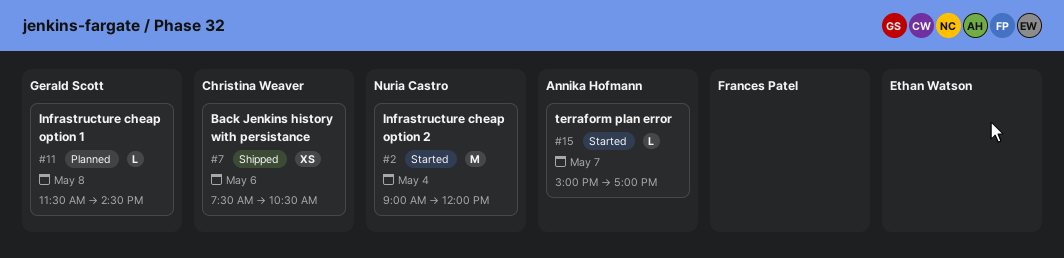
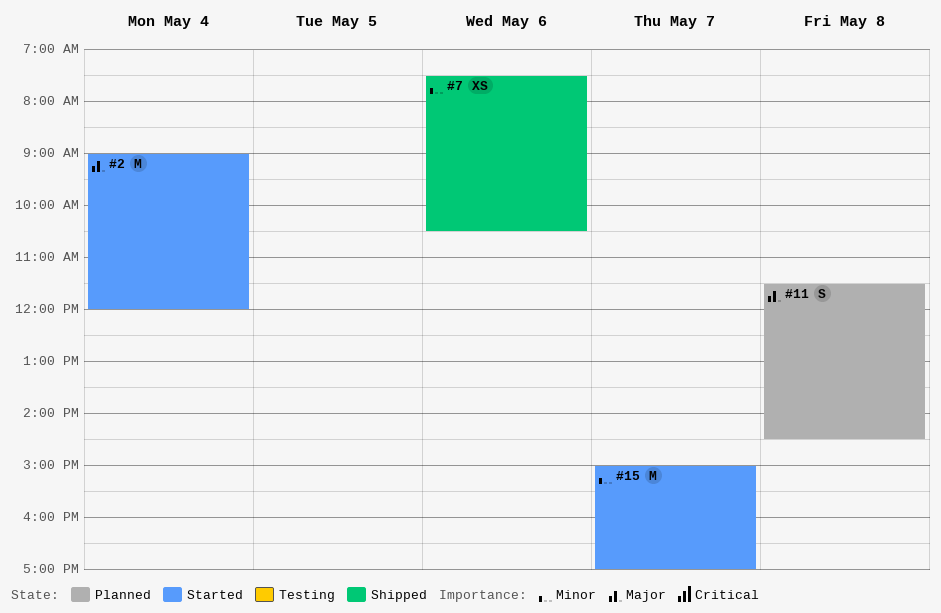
#11, estimate: L -> S
#15, estimate: L -> M

